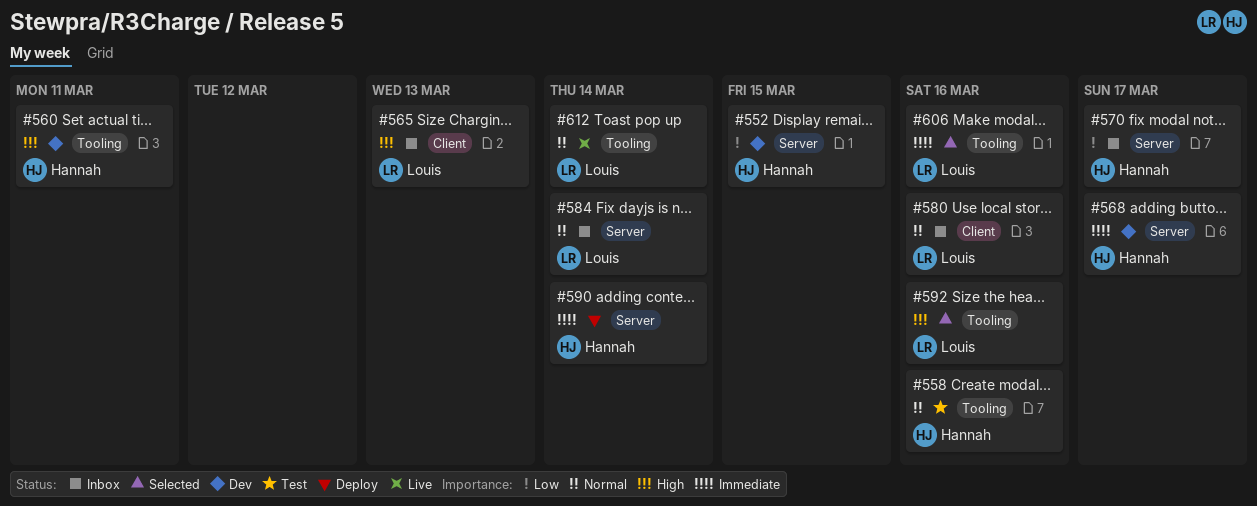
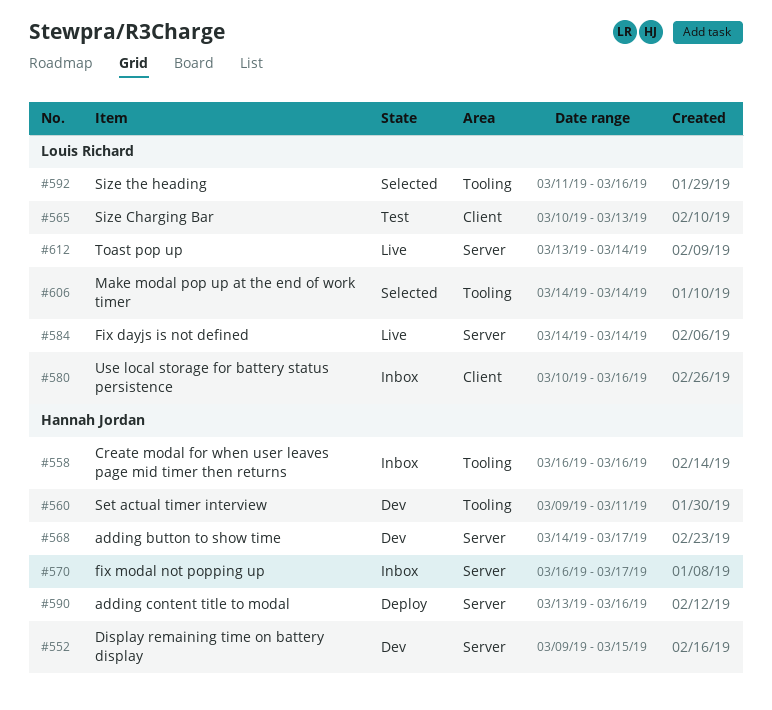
#558, status: Test -> Inbox
#565, status: Inbox -> Test
#584, status: Inbox -> Live
#590, due: Mar 14 -> Mar 16
#606, due: Mar 16 -> Mar 14
#612, label: Tooling -> Server

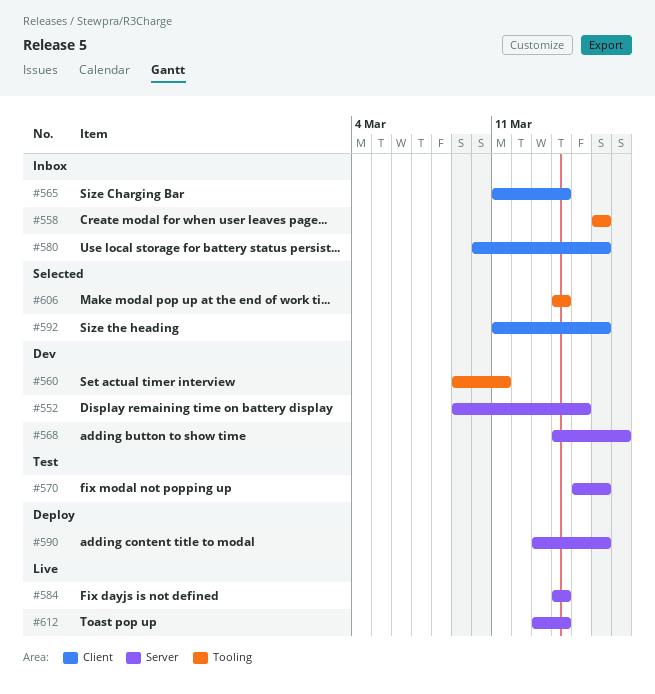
#565, status: Test -> Inbox
#565, start: Mar 10 -> Mar 11
#565, due: Mar 13 -> Mar 14
#570, status: Inbox -> Test
#570, start: Mar 16 -> Mar 15
#570, due: Mar 17 -> Mar 16
#592, label: Tooling -> Client

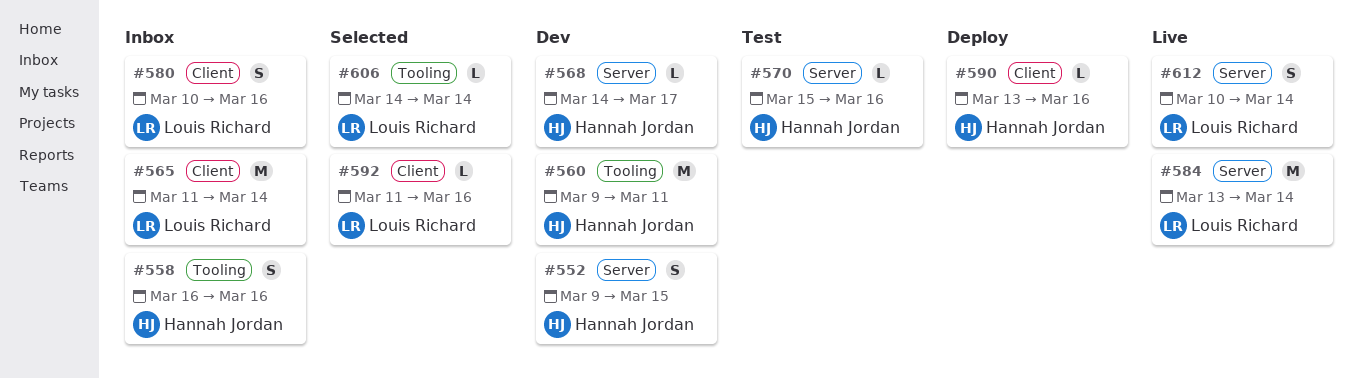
#584, start: Mar 14 -> Mar 13
#590, label: Server -> Client
#612, start: Mar 13 -> Mar 10

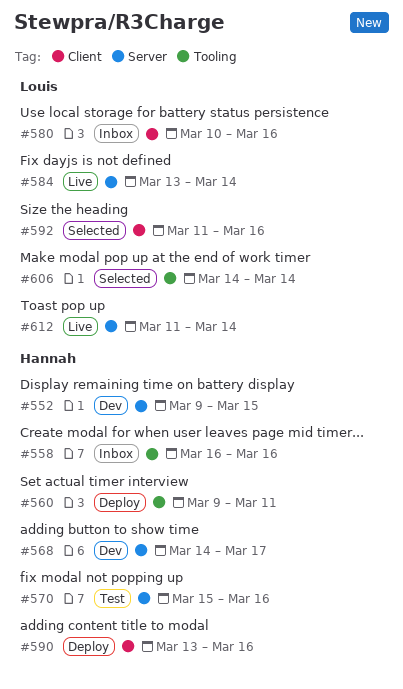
#560, status: Dev -> Deploy
#565: present -> none
#612, start: Mar 10 -> Mar 11

